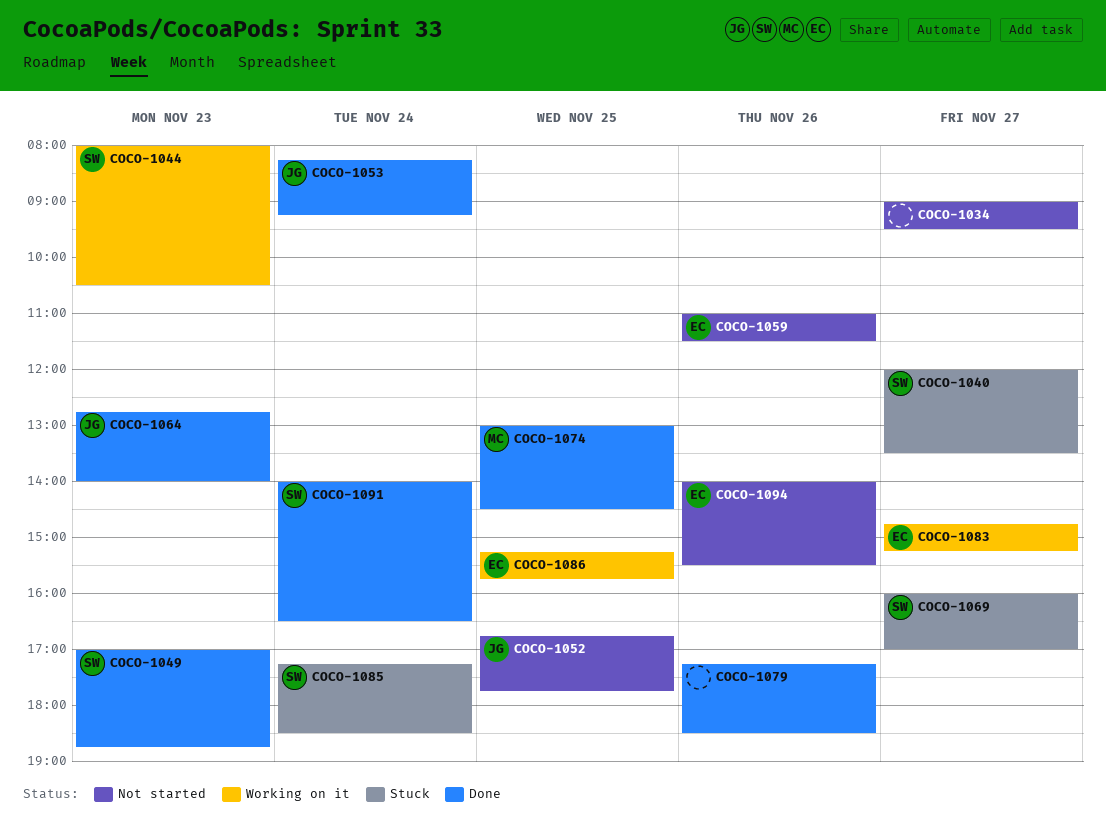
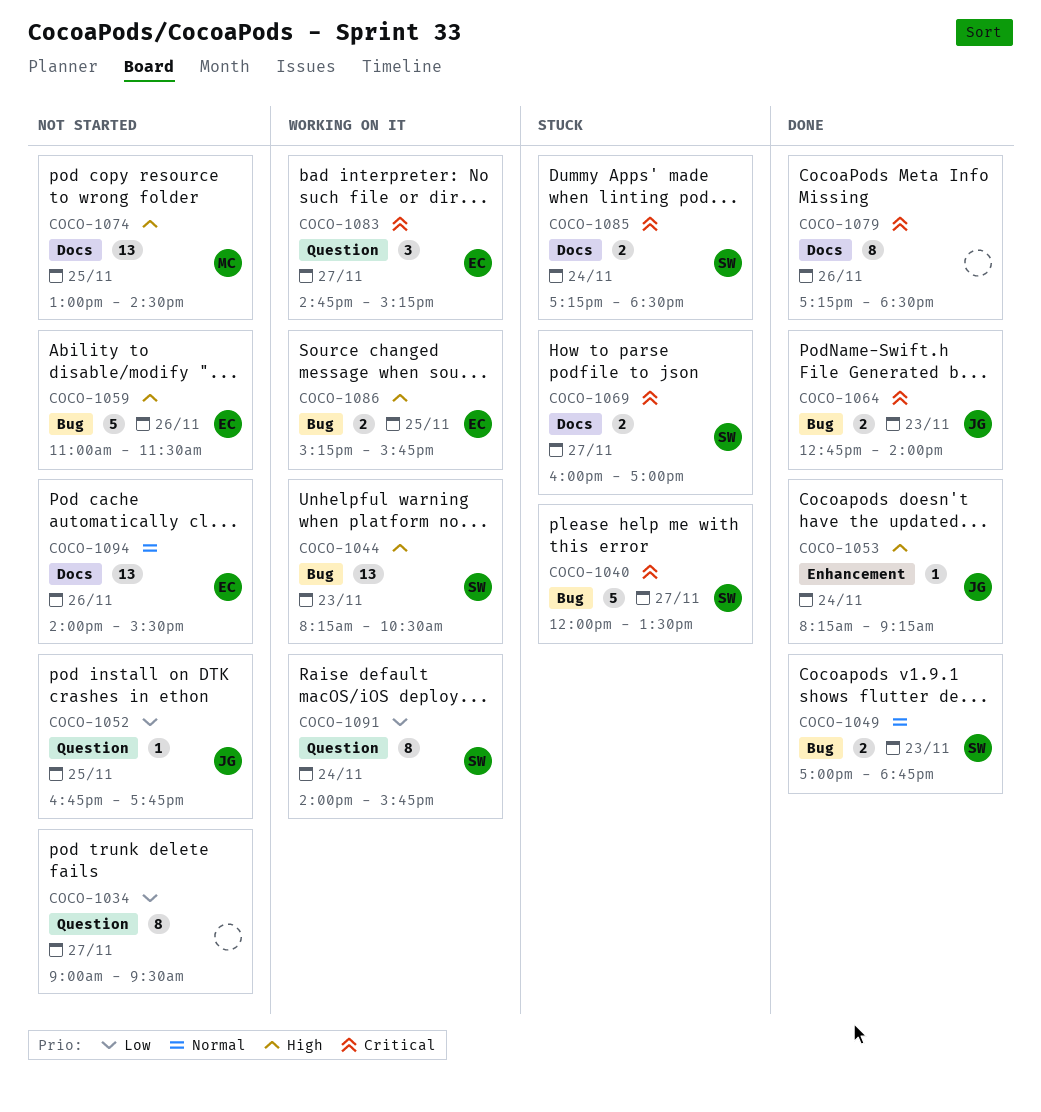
COCO-1044, begins: 08:00 -> 08:15
COCO-1074, status: Done -> Not started
COCO-1091, status: Done -> Working on it
COCO-1091, ends: 16:30 -> 15:45

